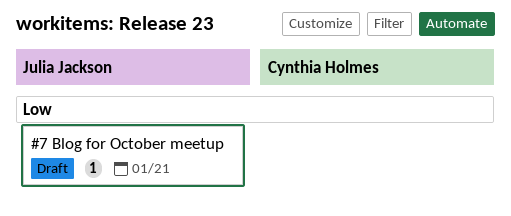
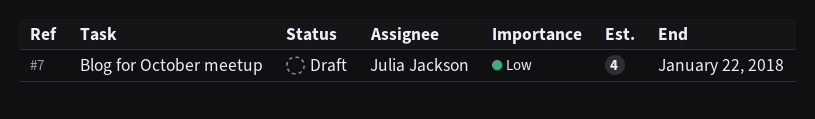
#7, estimate: 1 -> 4
#7, due: Jan 21 -> Jan 22

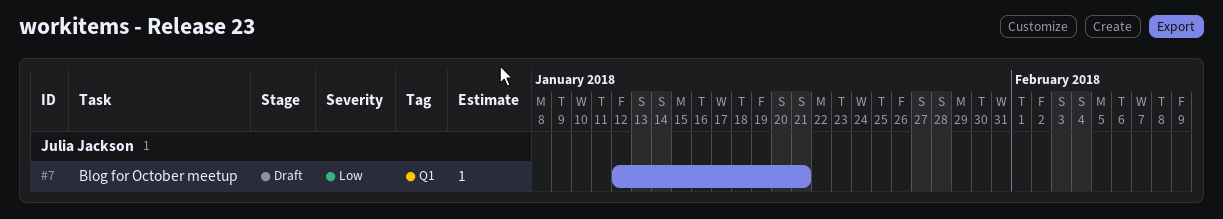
#7, estimate: 4 -> 1
#7, due: Jan 22 -> Jan 21

